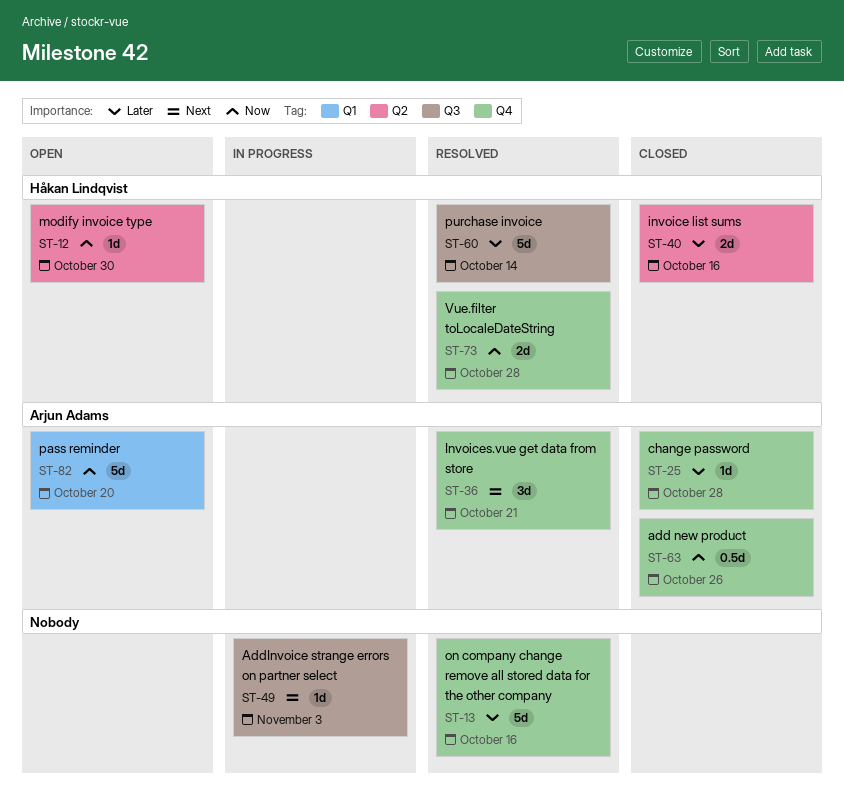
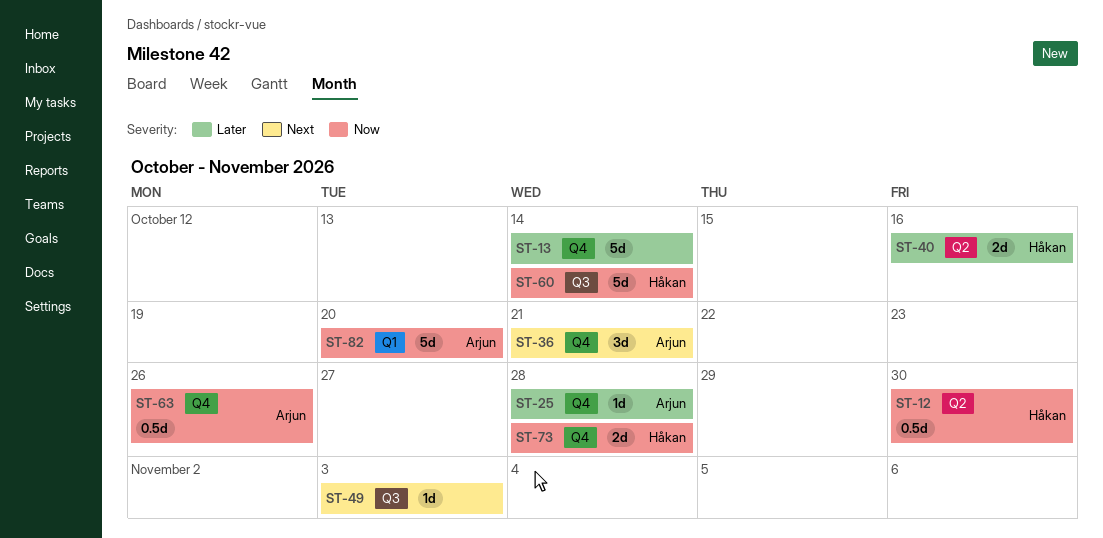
ST-12, estimate: 1d -> 0.5d
ST-13, due: Oct 16 -> Oct 14
ST-60, priority: Later -> Now

